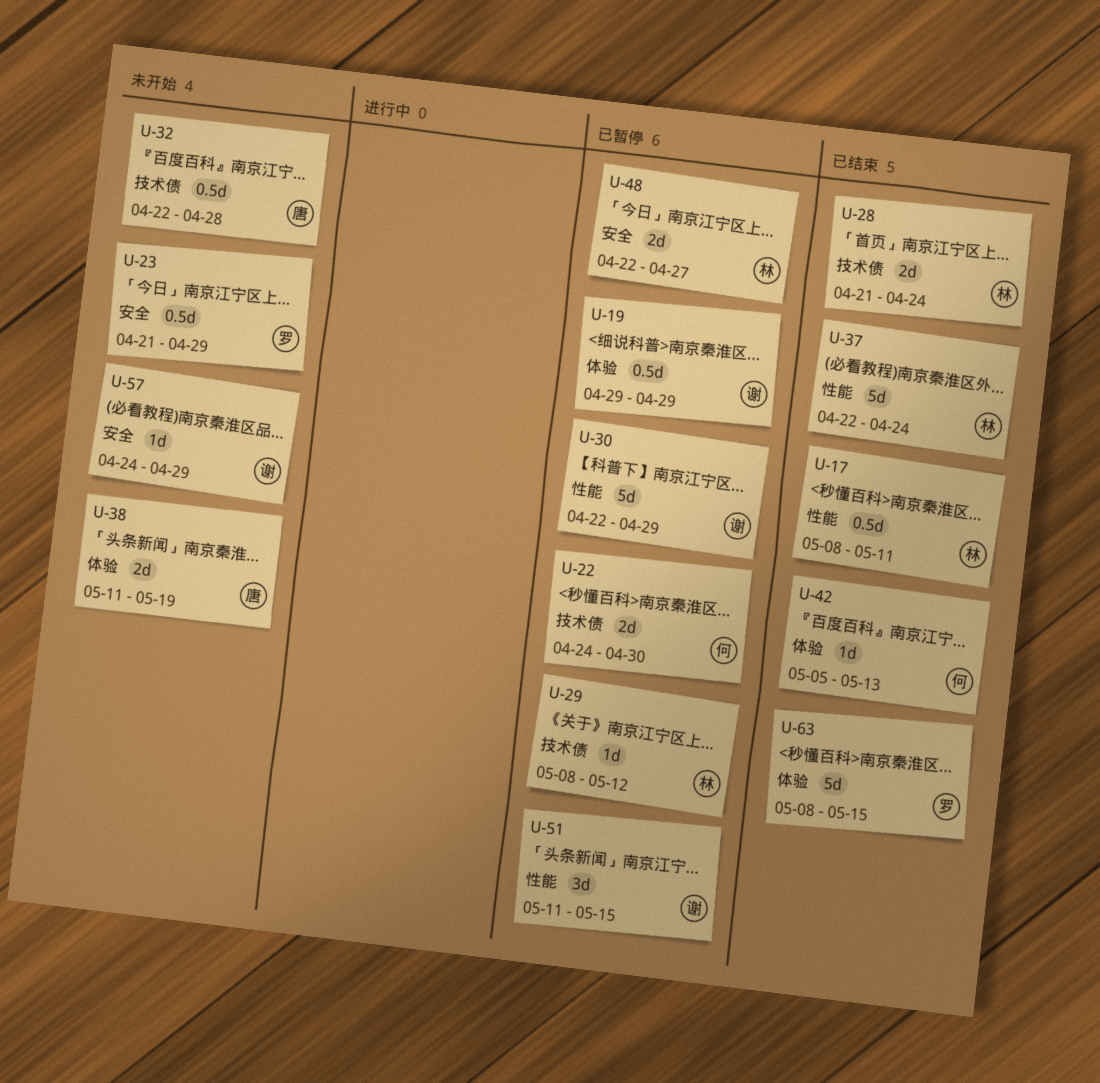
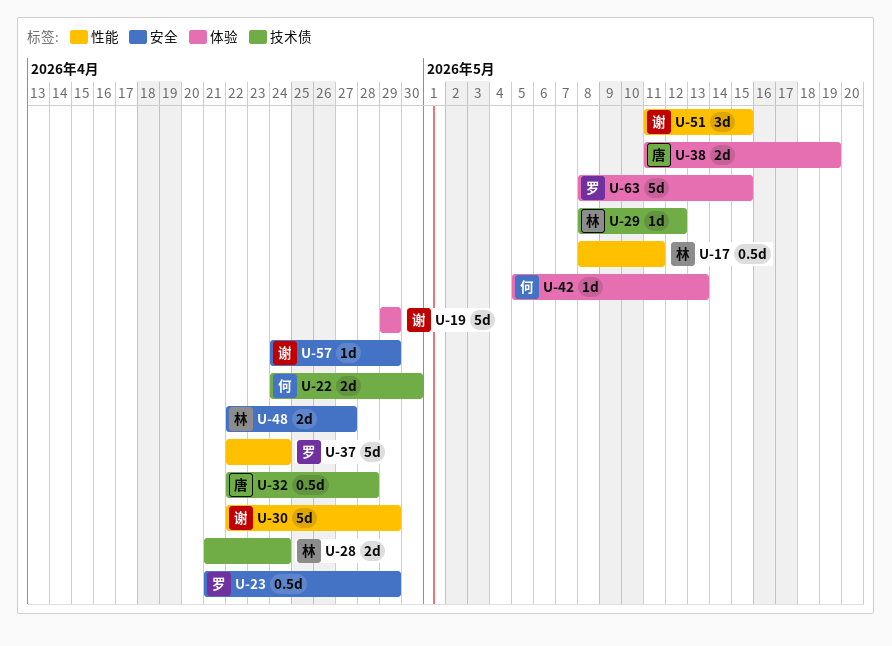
U-19, estimate: 0.5d -> 5d
U-37, owner: 林 -> 罗

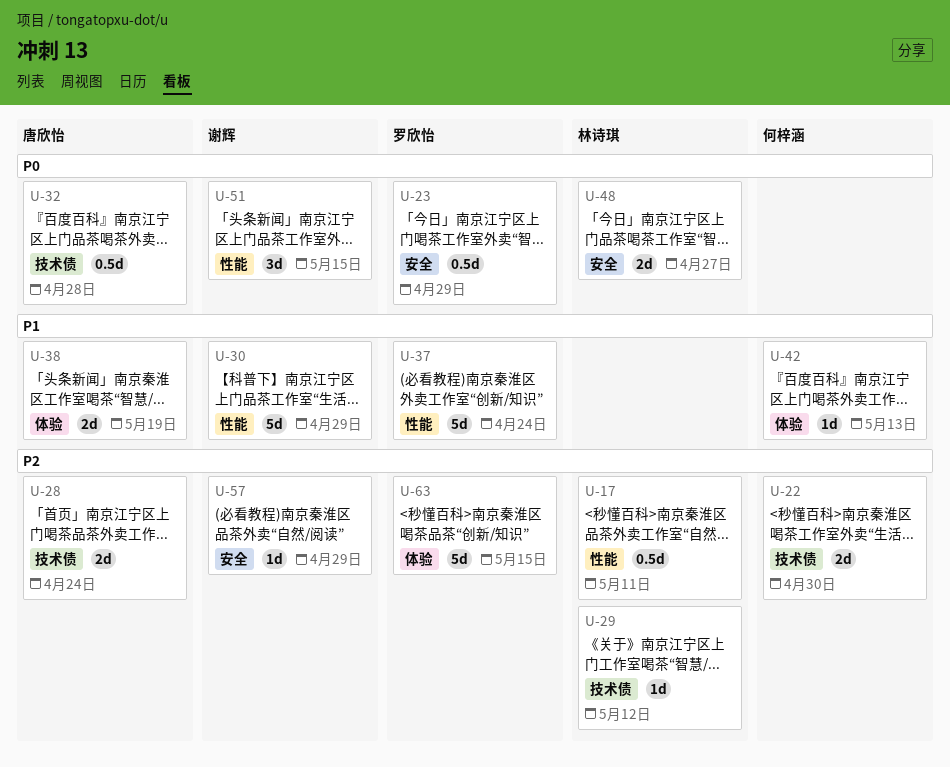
U-19: present -> none
U-28, owner: 林诗琪 -> 唐欣怡

